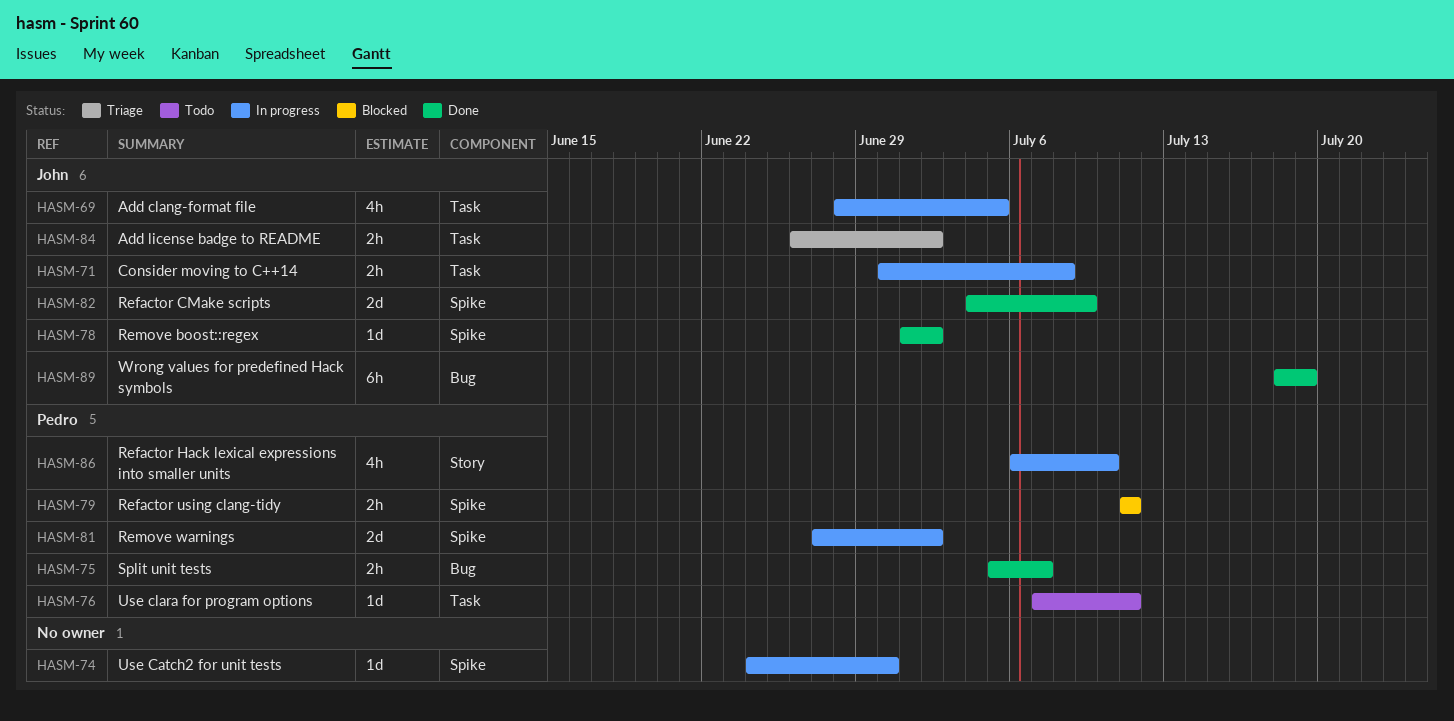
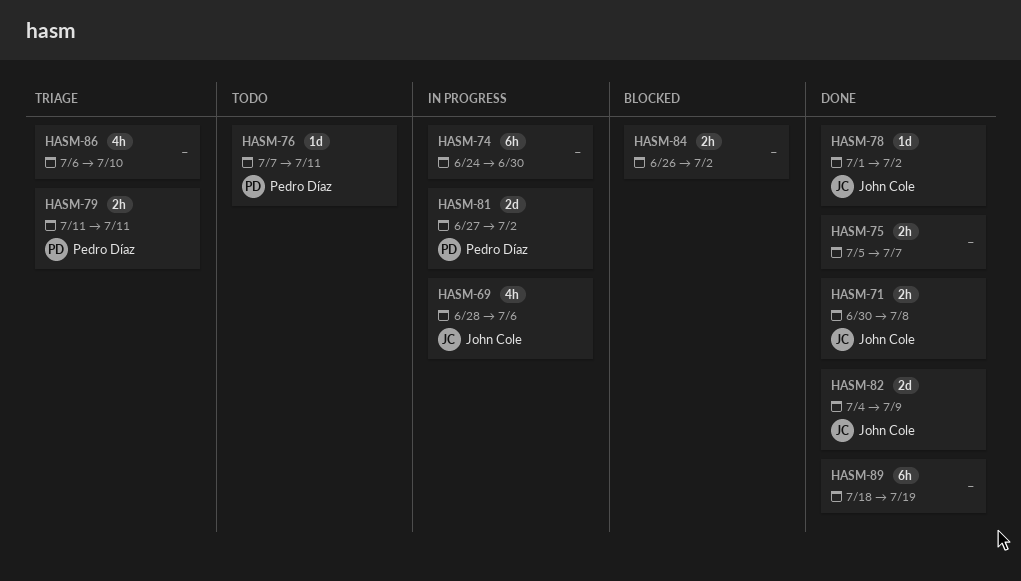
HASM-69, due: Jul 5 -> Jul 6
HASM-71, status: In progress -> Done
HASM-74, estimate: 1d -> 6h
HASM-75, owner: Pedro Díaz -> none
HASM-79, status: Blocked -> Triage
HASM-84, status: Triage -> Blocked
HASM-84, owner: John Cole -> none
HASM-86, status: In progress -> Triage
HASM-86, owner: Pedro Díaz -> none
HASM-89, owner: John Cole -> none

